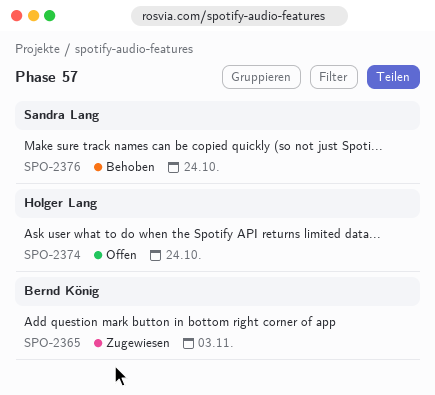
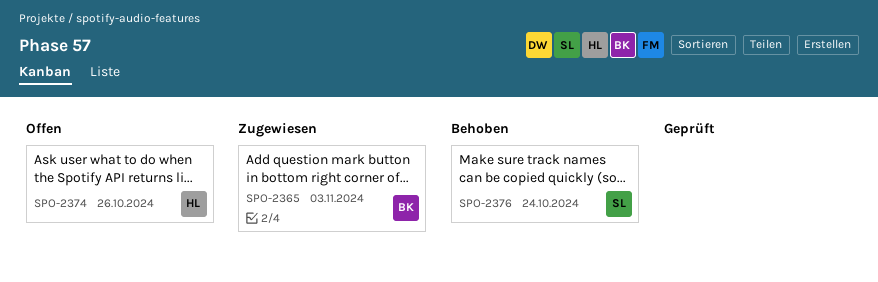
SPO-2374, due: Oct 24 -> Oct 26

